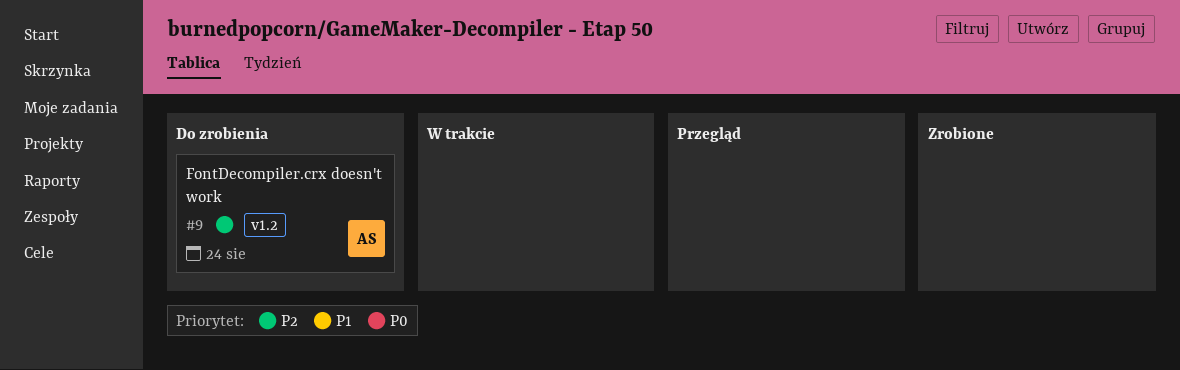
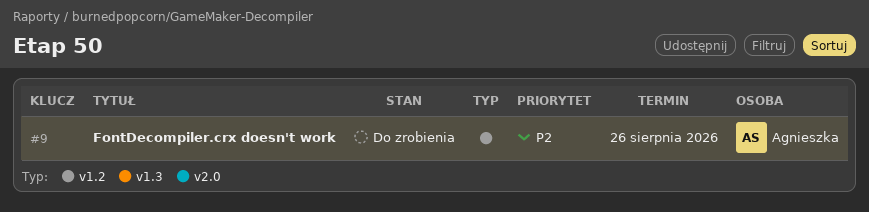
#9, due: Aug 24 -> Aug 26

